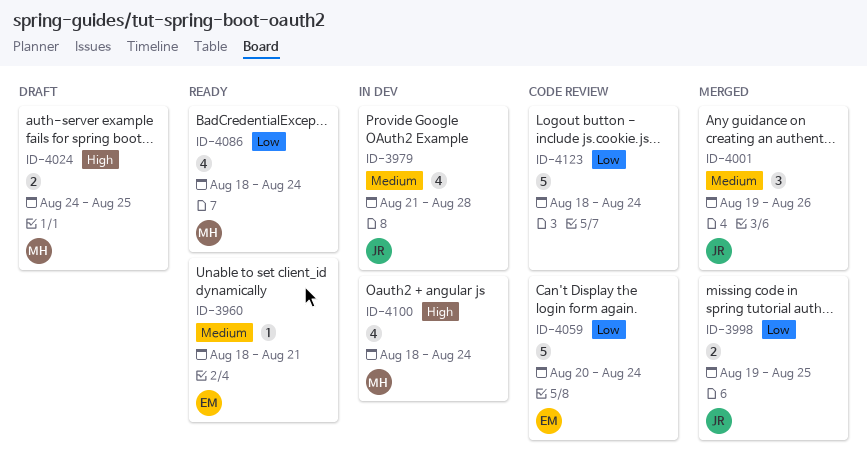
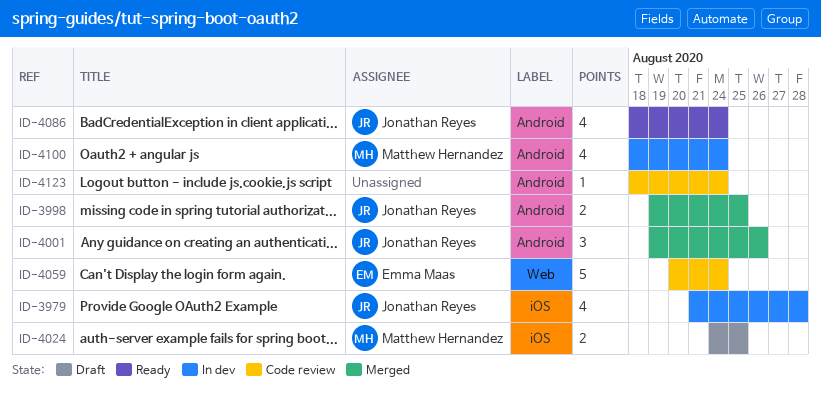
ID-3960: present -> none
ID-4086, owner: Matthew Hernandez -> Jonathan Reyes
ID-4123, estimate: 5 -> 1

